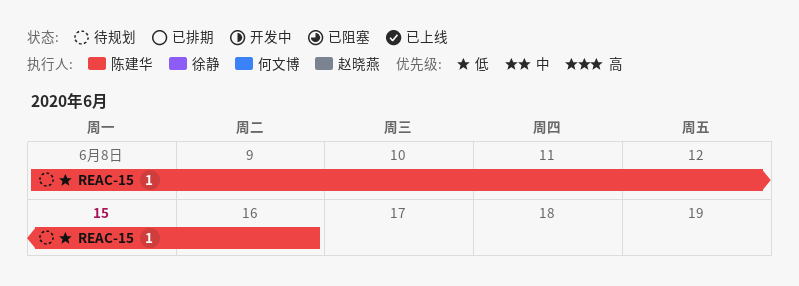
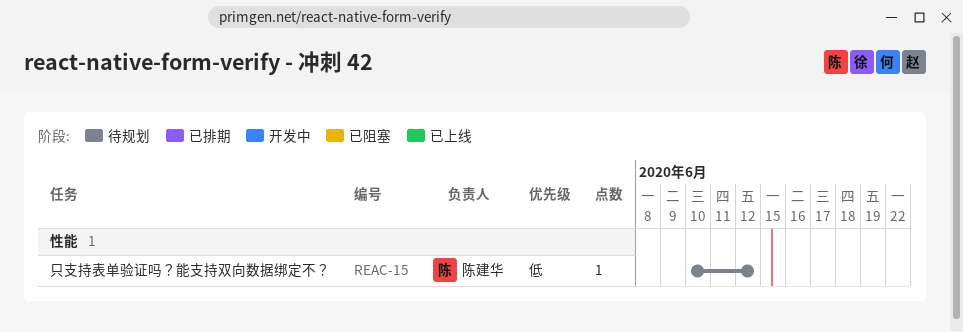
REAC-15, start: Jun 8 -> Jun 10
REAC-15, due: Jun 16 -> Jun 12

